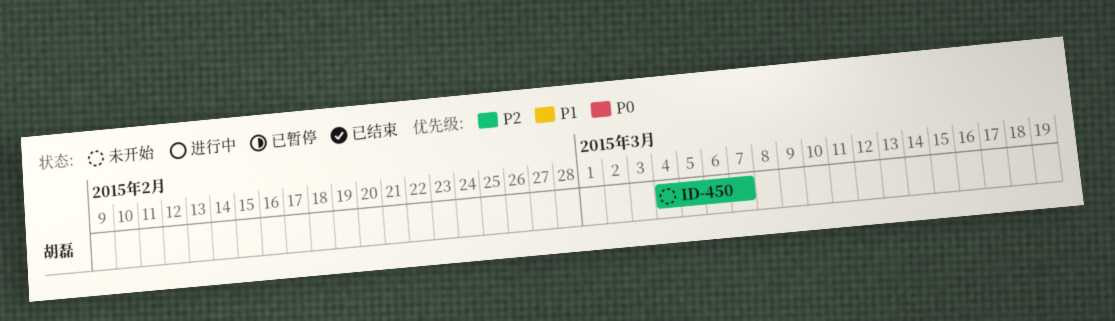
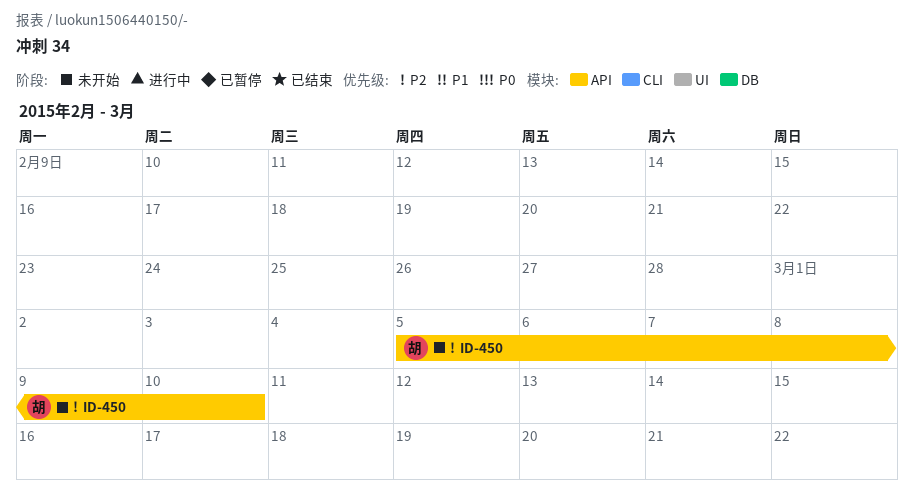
ID-450, start: Mar 4 -> Mar 5
ID-450, due: Mar 7 -> Mar 10

